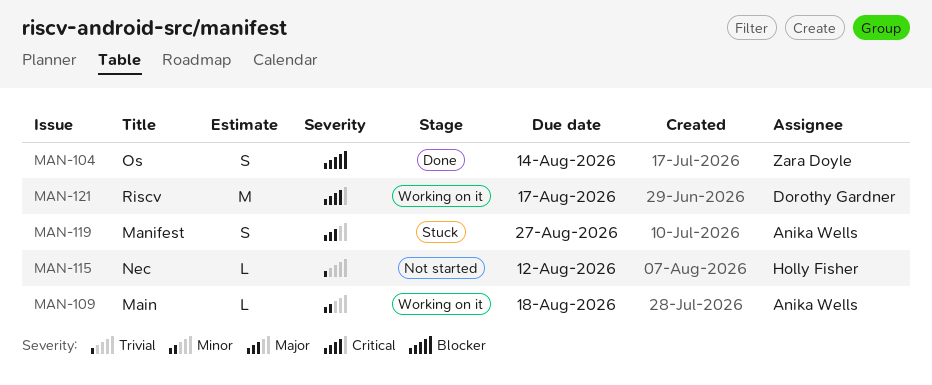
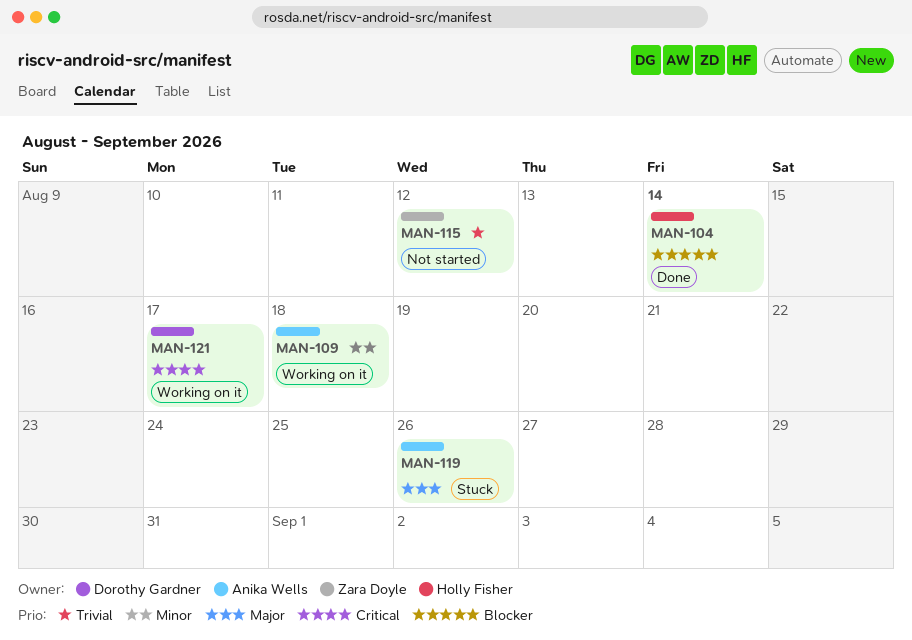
MAN-104, owner: Zara Doyle -> Holly Fisher
MAN-115, owner: Holly Fisher -> Zara Doyle
MAN-119, due: Aug 27 -> Aug 26

